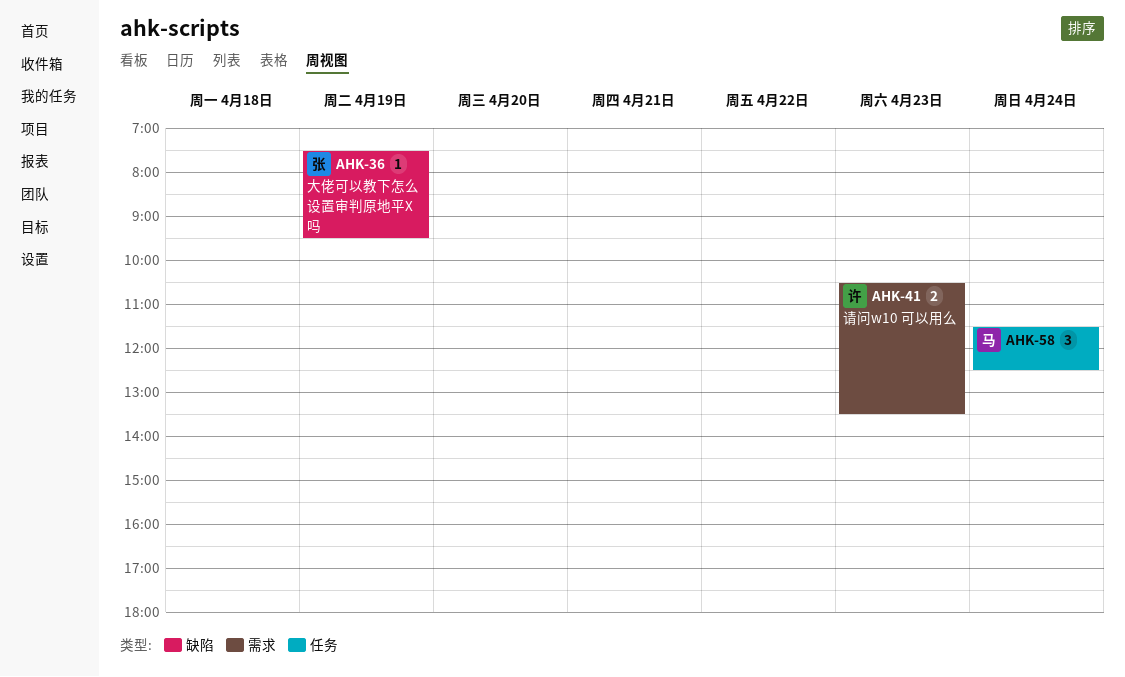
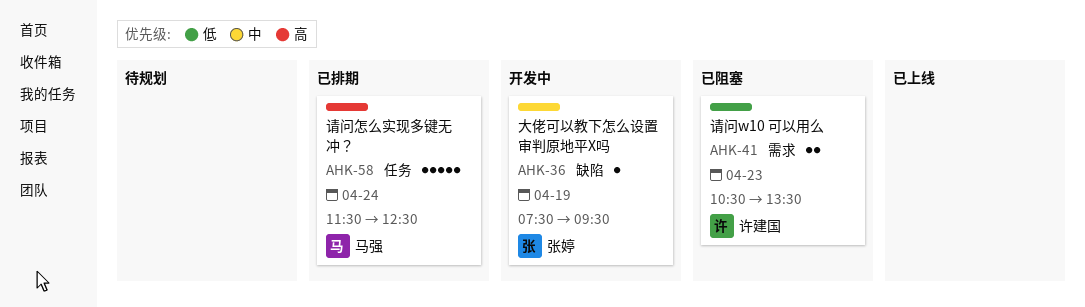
AHK-58, estimate: 3 -> 5

